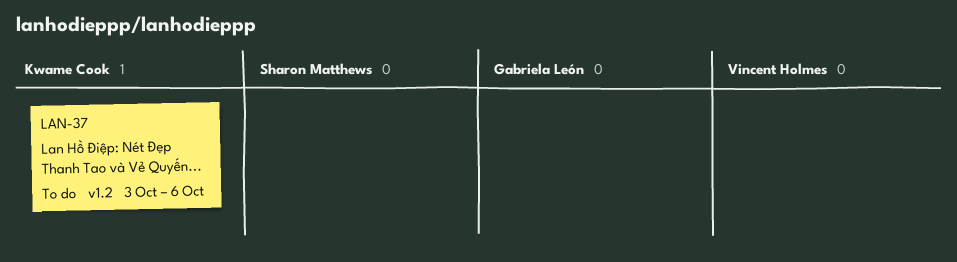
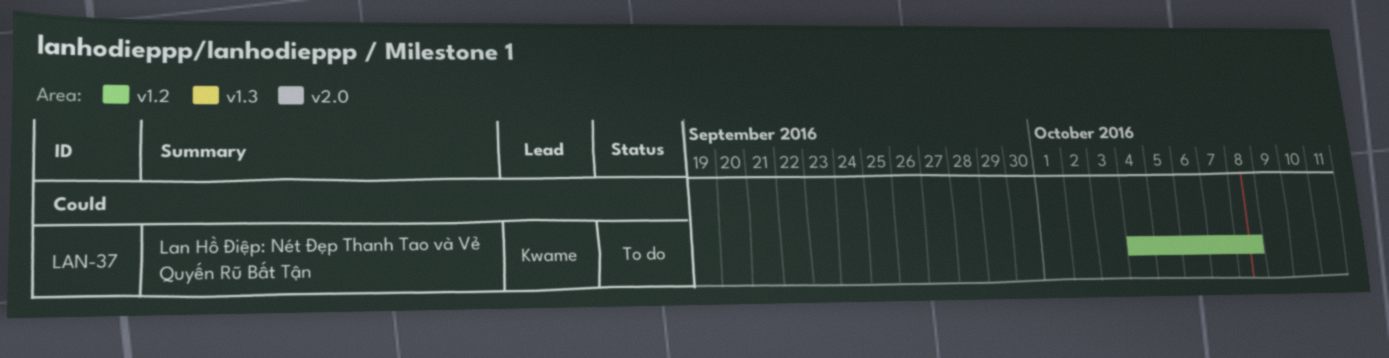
LAN-37, start: Oct 3 -> Oct 4
LAN-37, due: Oct 6 -> Oct 8

